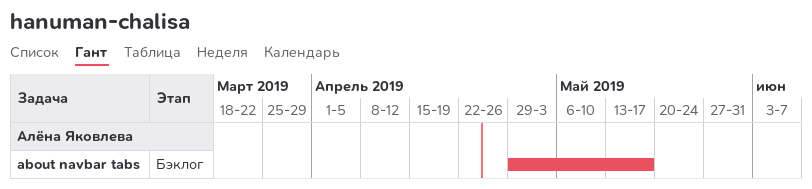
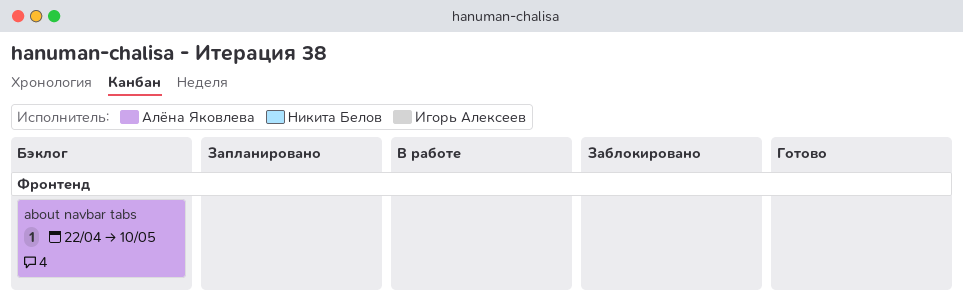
about navbar tabs, start: Apr 29 -> Apr 22
about navbar tabs, due: May 17 -> May 10

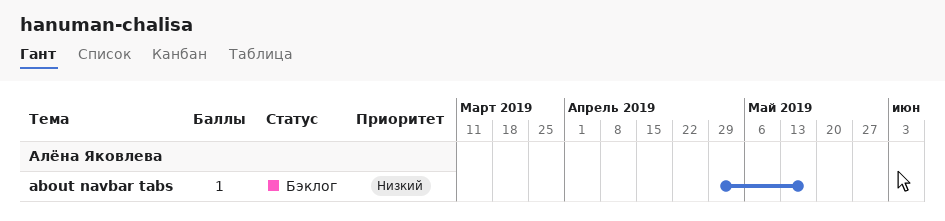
about navbar tabs, start: Apr 22 -> Apr 29
about navbar tabs, due: May 10 -> May 17

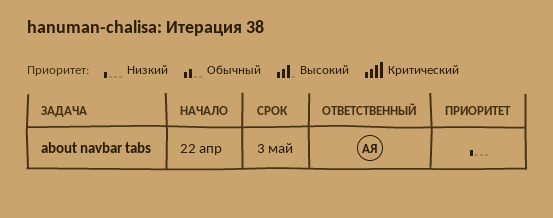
about navbar tabs, start: Apr 29 -> Apr 22
about navbar tabs, due: May 17 -> May 3

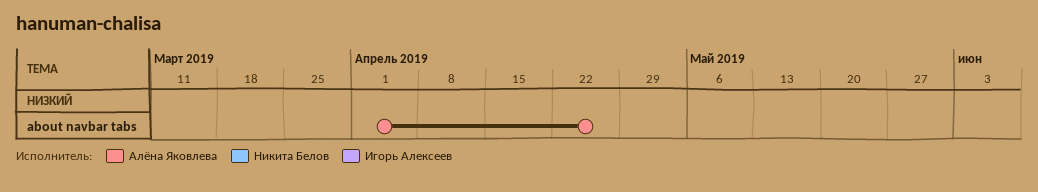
about navbar tabs, start: Apr 22 -> Apr 1
about navbar tabs, due: May 3 -> Apr 26

